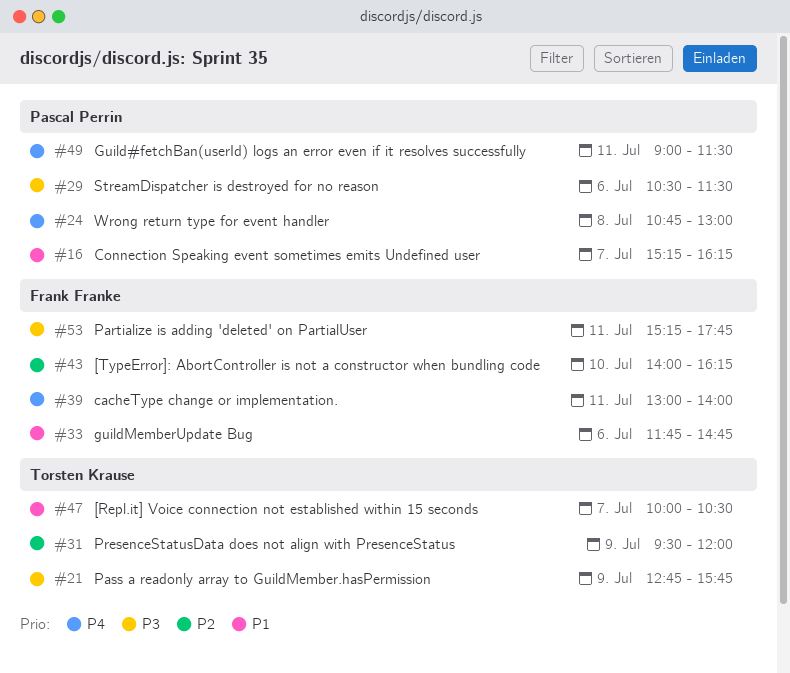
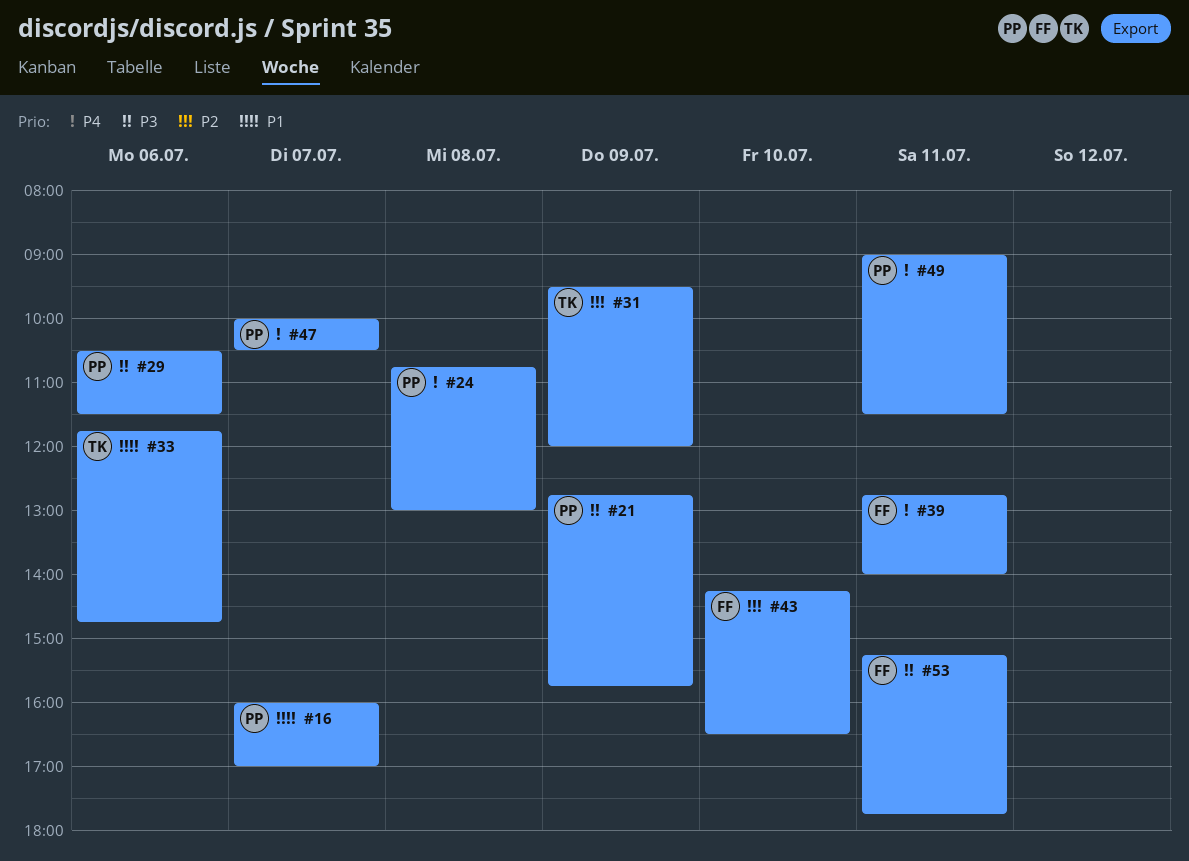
#16, begins: 15:15 -> 16:00
#16, ends: 16:15 -> 17:00
#21, owner: Torsten Krause -> Pascal Perrin
#33, owner: Frank Franke -> Torsten Krause
#39, begins: 13:00 -> 12:45
#43, begins: 14:00 -> 14:15
#43, ends: 16:15 -> 16:30
#47, owner: Torsten Krause -> Pascal Perrin
#47, priority: P1 -> P4

